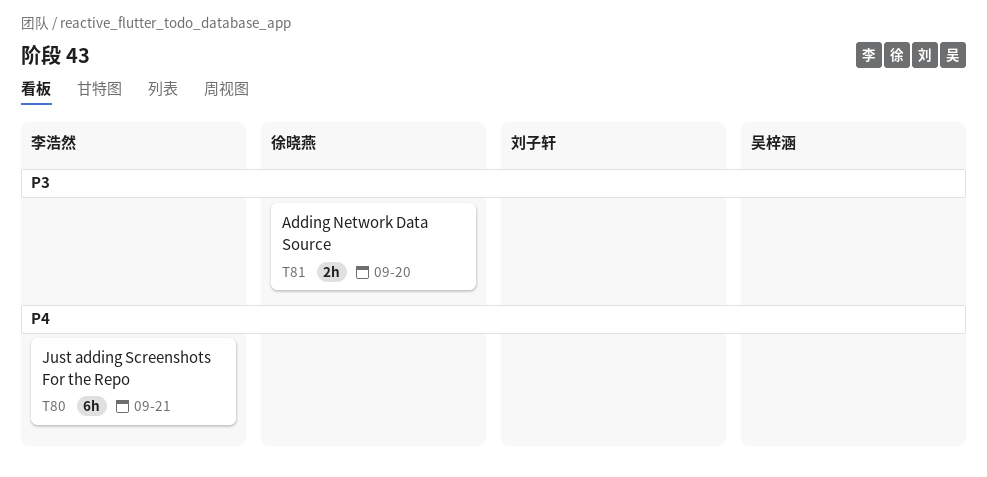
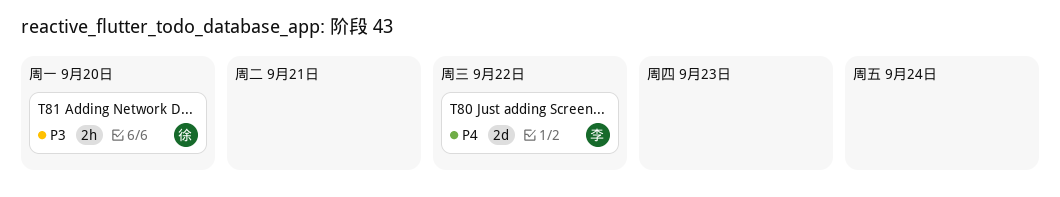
T80, estimate: 6h -> 2d
T80, due: Sep 21 -> Sep 22

